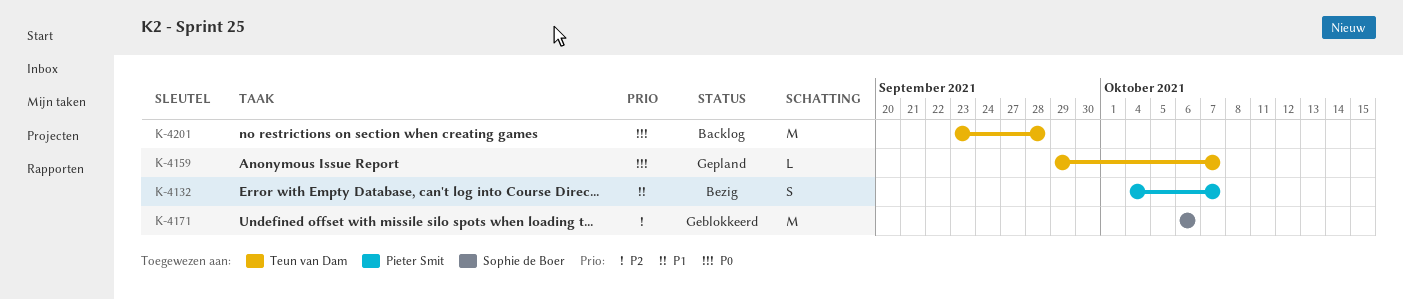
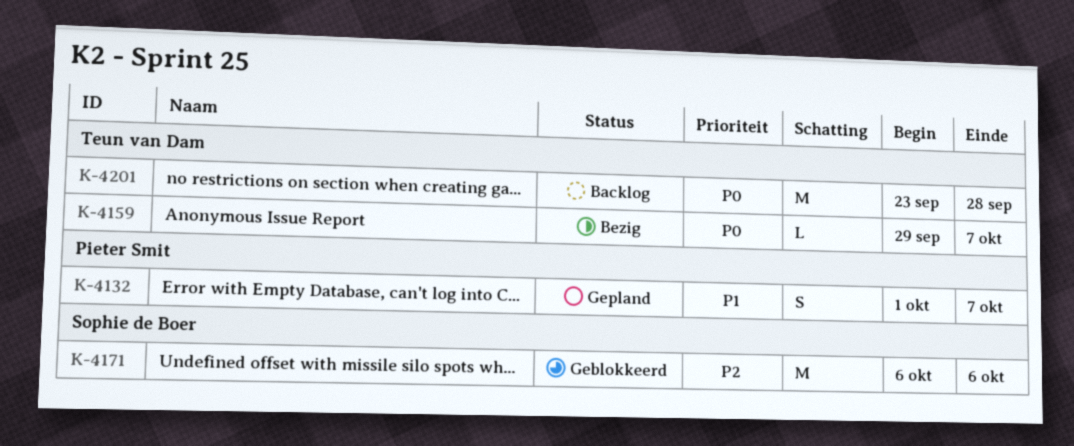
K-4132, status: Bezig -> Gepland
K-4132, start: Oct 4 -> Oct 1
K-4159, status: Gepland -> Bezig

